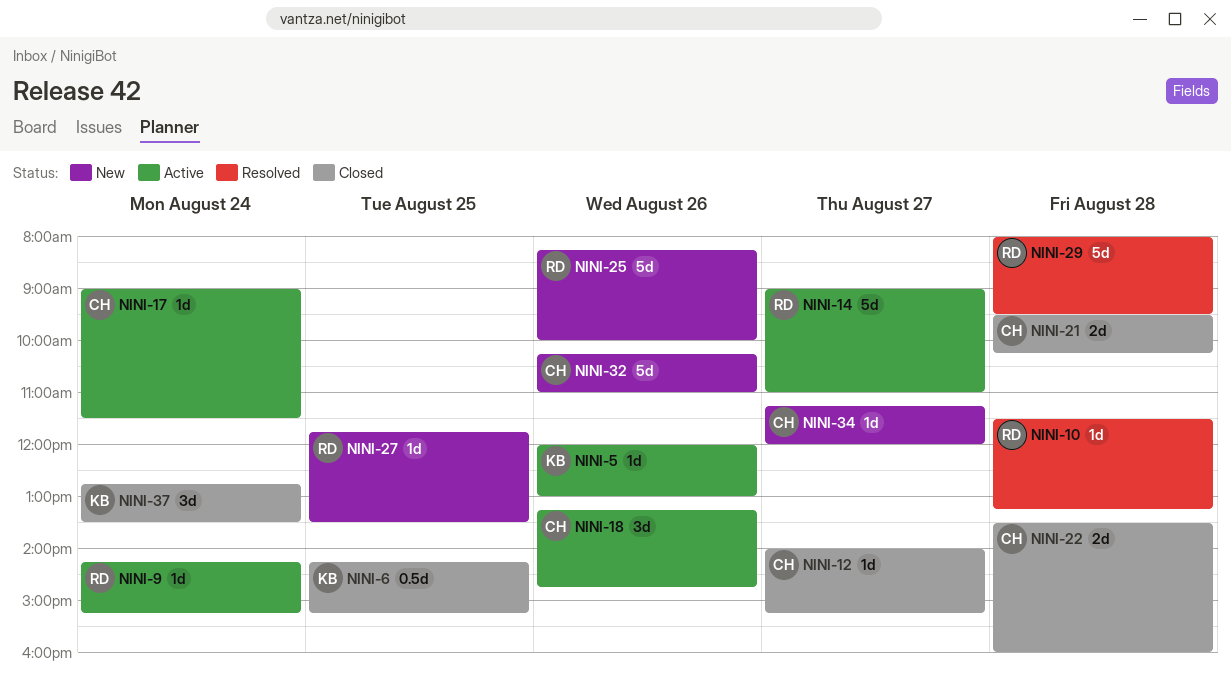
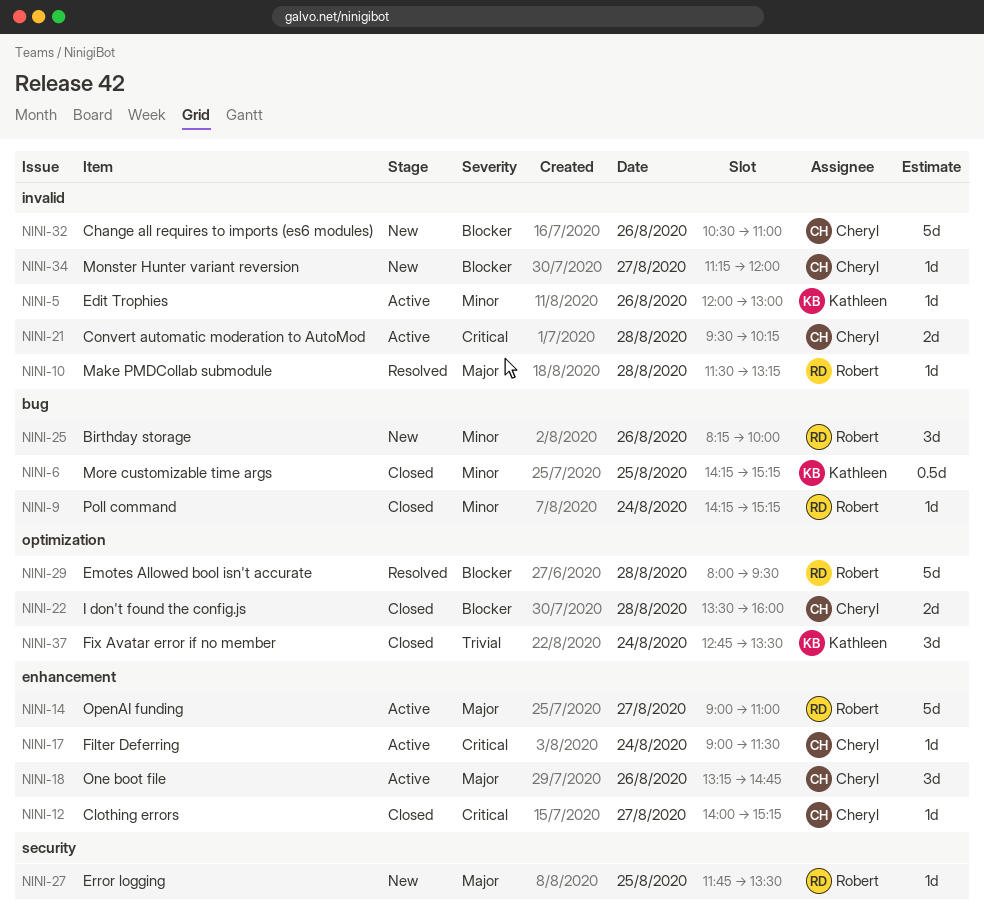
NINI-9, status: Active -> Closed
NINI-21, status: Closed -> Active
NINI-25, estimate: 5d -> 3d
NINI-32, begins: 10:15 -> 10:30

